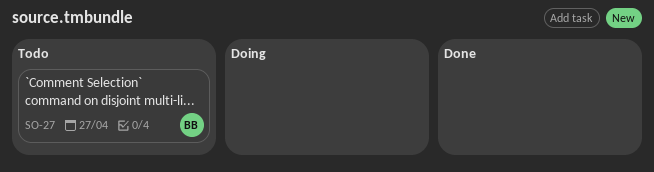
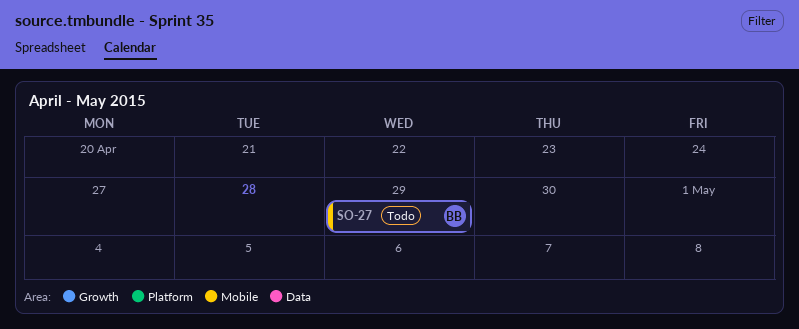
SO-27, due: Apr 27 -> Apr 29

